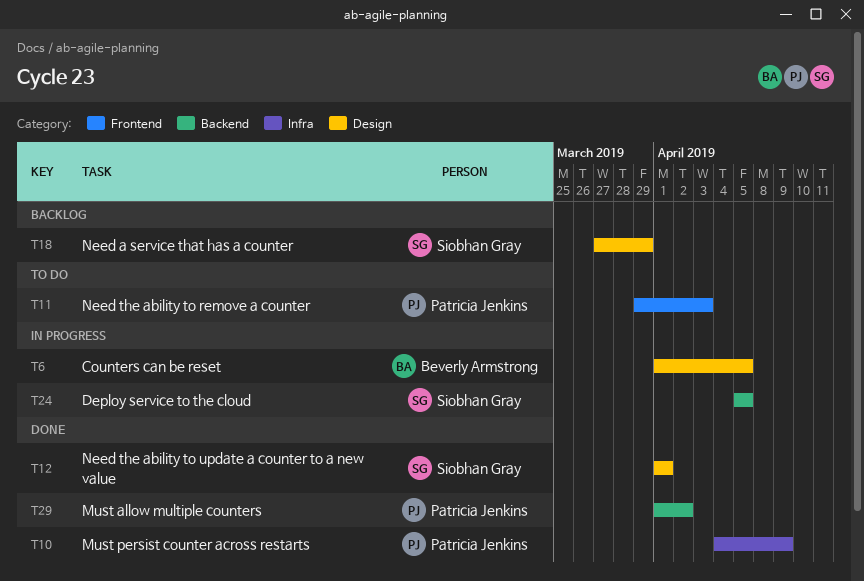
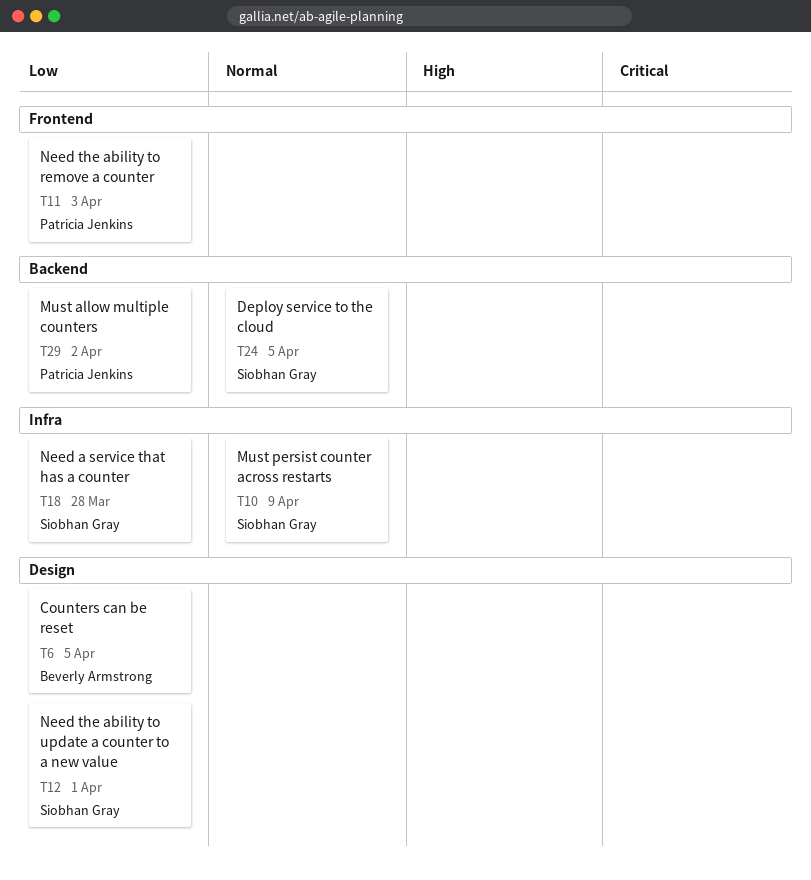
T10, owner: Patricia Jenkins -> Siobhan Gray
T18, label: Design -> Infra
T18, due: Mar 29 -> Mar 28

